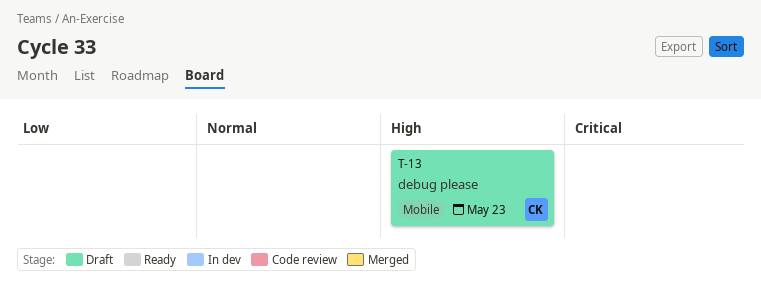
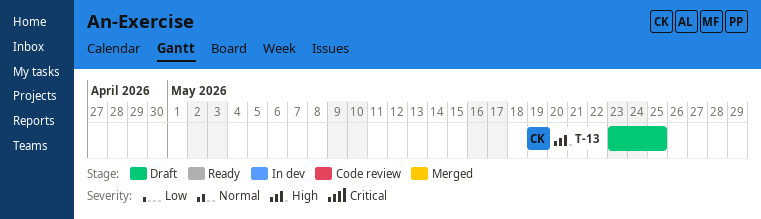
T-13, due: May 23 -> May 25

